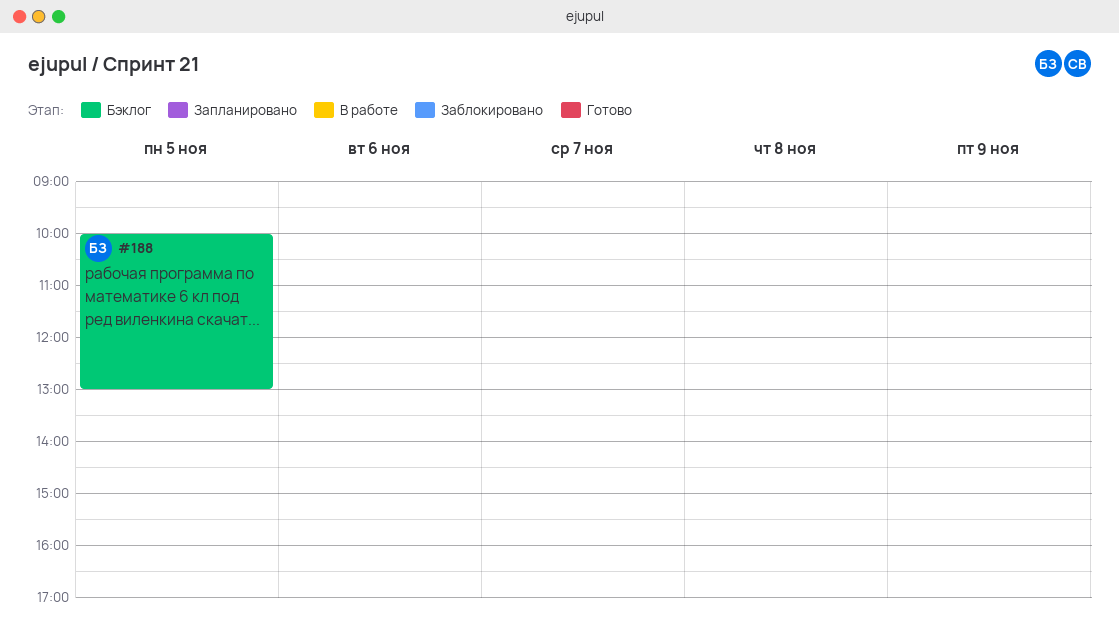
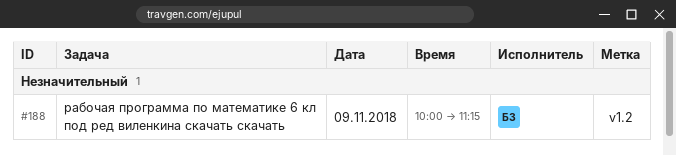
#188, day: Nov 5 -> Nov 9
#188, ends: 13:00 -> 11:15

